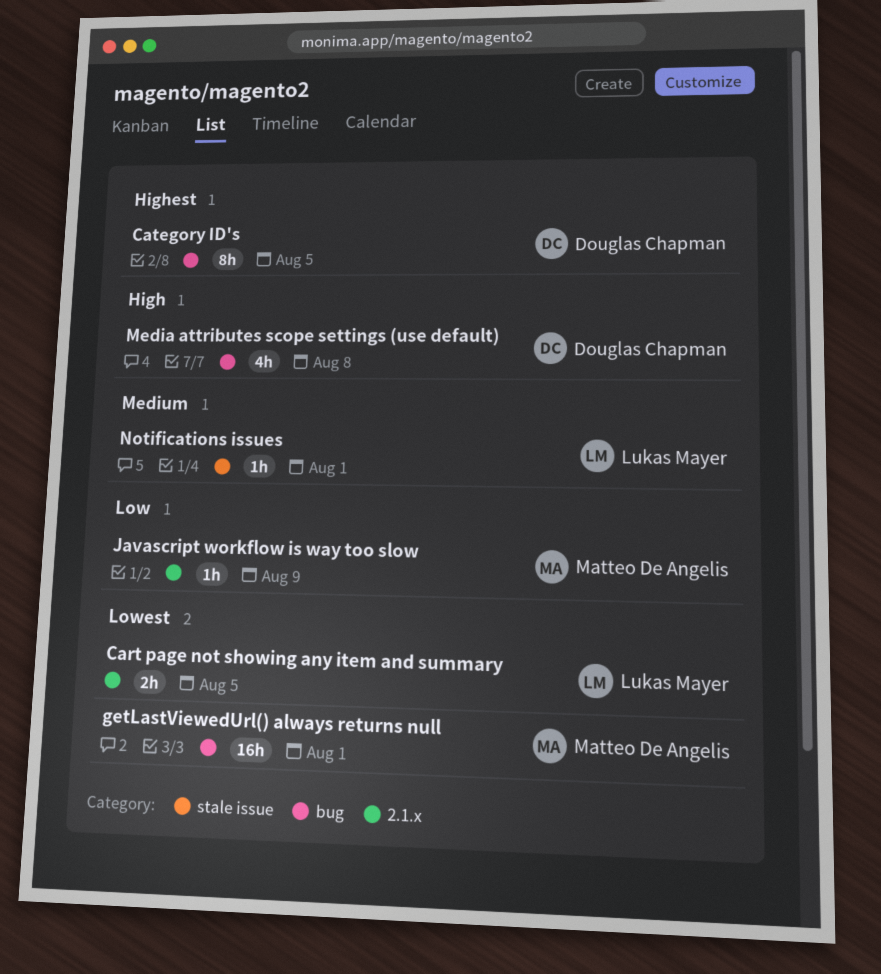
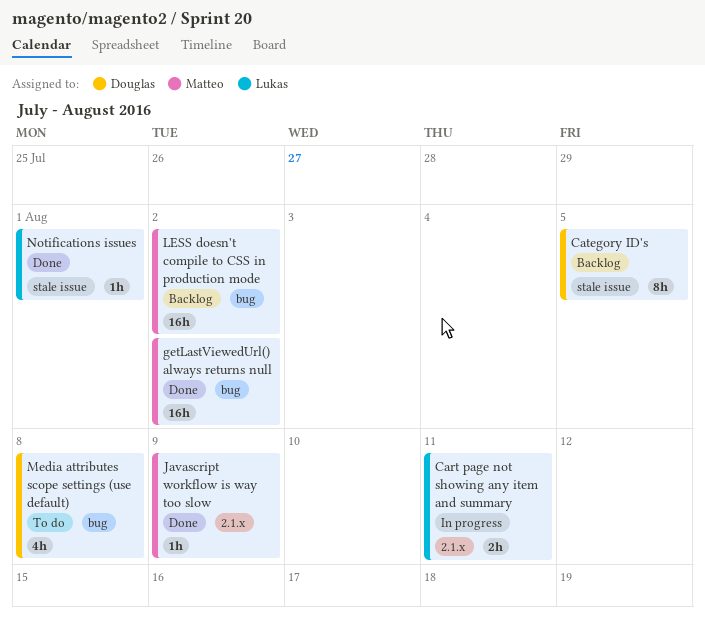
Cart page not showing any item and summary, due: Aug 5 -> Aug 11
Category ID's, label: bug -> stale issue
getLastViewedUrl() always returns null, due: Aug 1 -> Aug 2
LESS doesn't compile to CSS in production mode: none -> present

